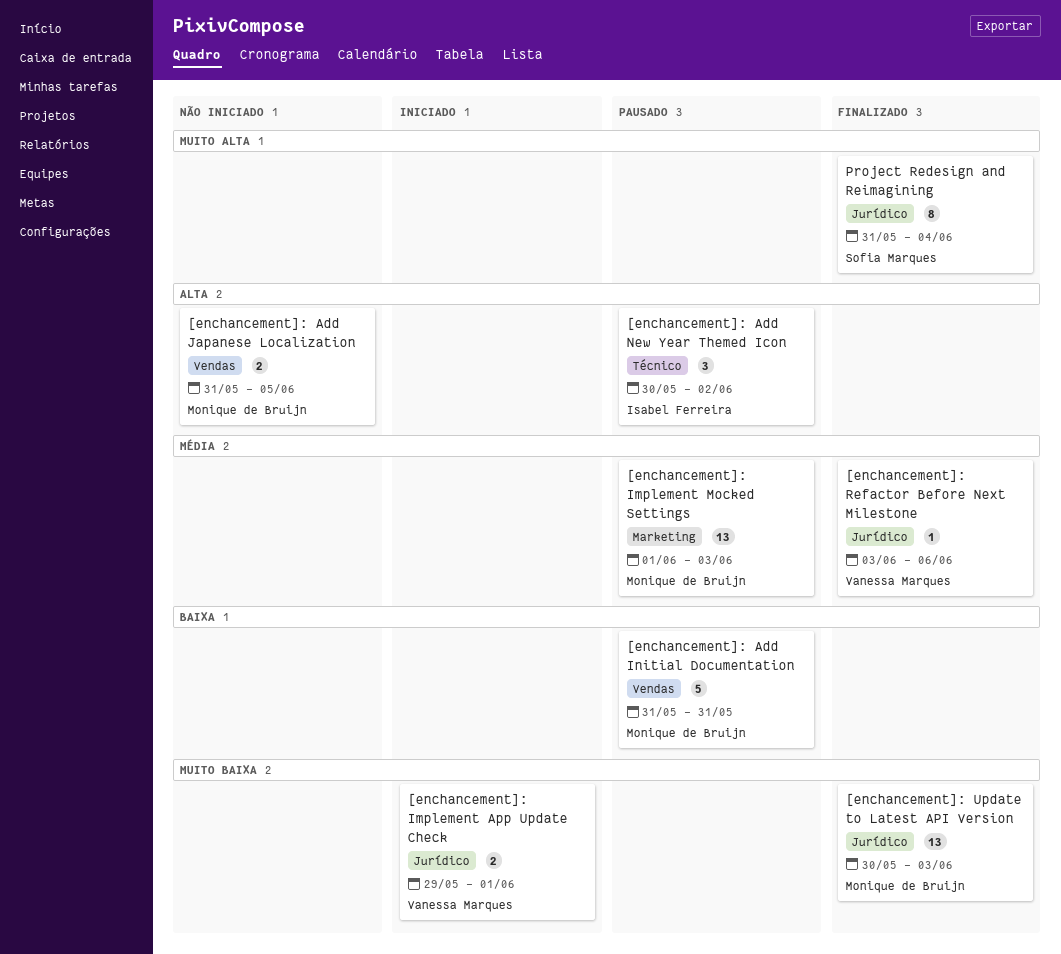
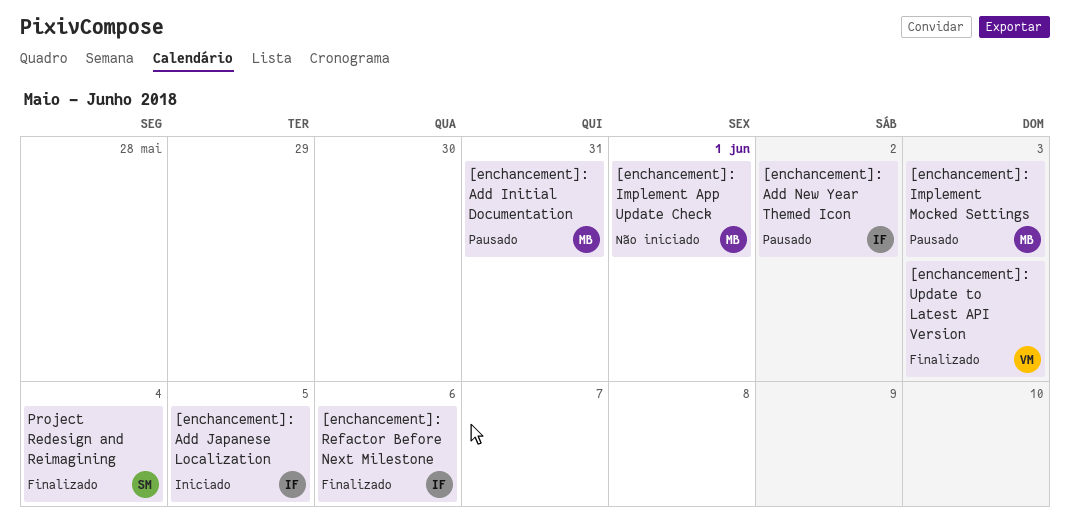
[enchancement]: Add Japanese Localization, status: Não iniciado -> Iniciado
[enchancement]: Add Japanese Localization, owner: Monique de Bruijn -> Isabel Ferreira
[enchancement]: Implement App Update Check, status: Iniciado -> Não iniciado
[enchancement]: Implement App Update Check, owner: Vanessa Marques -> Monique de Bruijn
[enchancement]: Refactor Before Next Milestone, owner: Vanessa Marques -> Isabel Ferreira
[enchancement]: Update to Latest API Version, owner: Monique de Bruijn -> Vanessa Marques

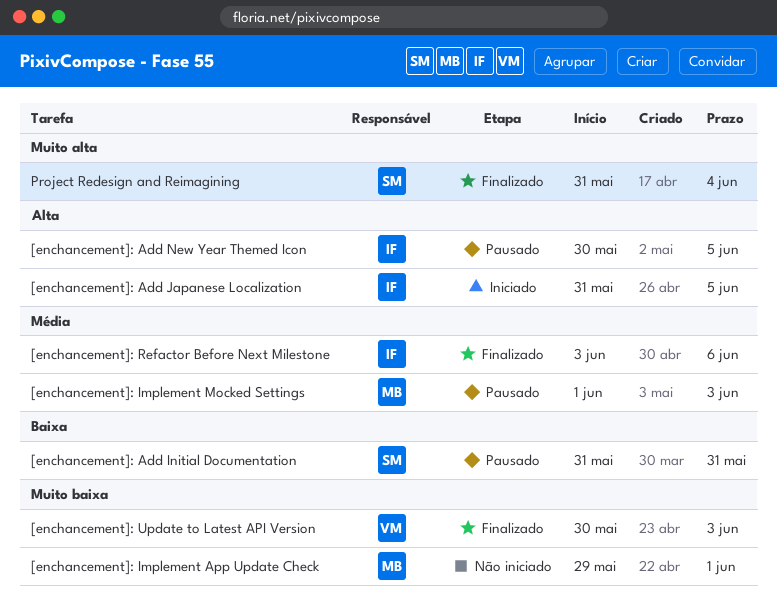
[enchancement]: Add Initial Documentation, owner: MB -> SM
[enchancement]: Add New Year Themed Icon, due: Jun 2 -> Jun 5

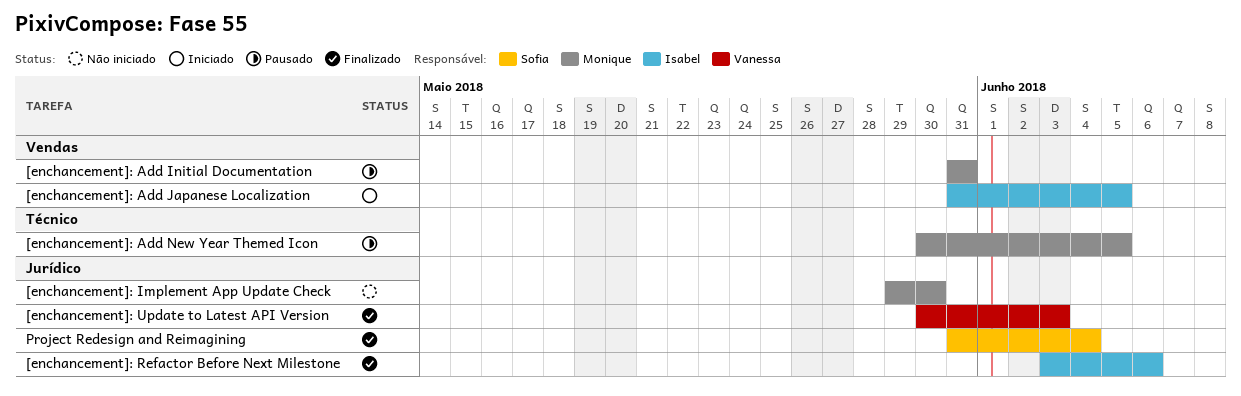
[enchancement]: Add Initial Documentation, owner: Sofia -> Monique
[enchancement]: Add New Year Themed Icon, owner: Isabel -> Monique
[enchancement]: Implement App Update Check, due: Jun 1 -> May 30
[enchancement]: Implement Mocked Settings: present -> none

